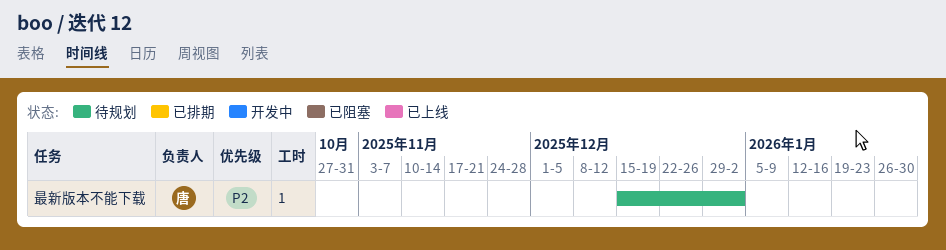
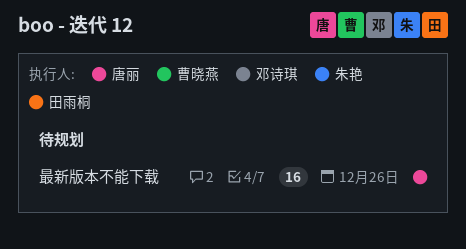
最新版本不能下载, estimate: 1 -> 16
最新版本不能下载, due: Jan 2 -> Dec 26

